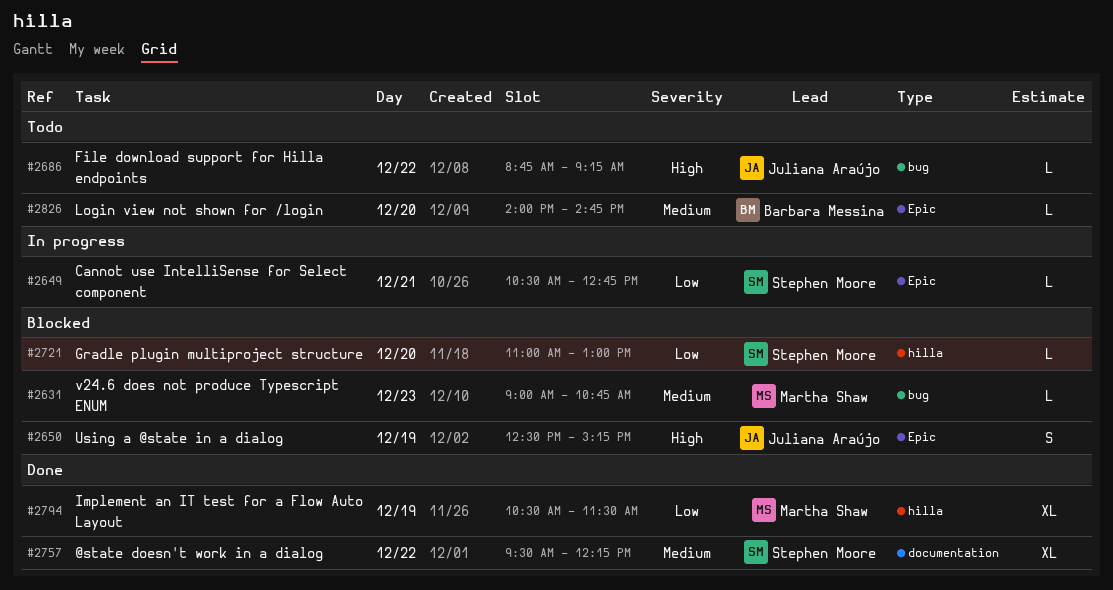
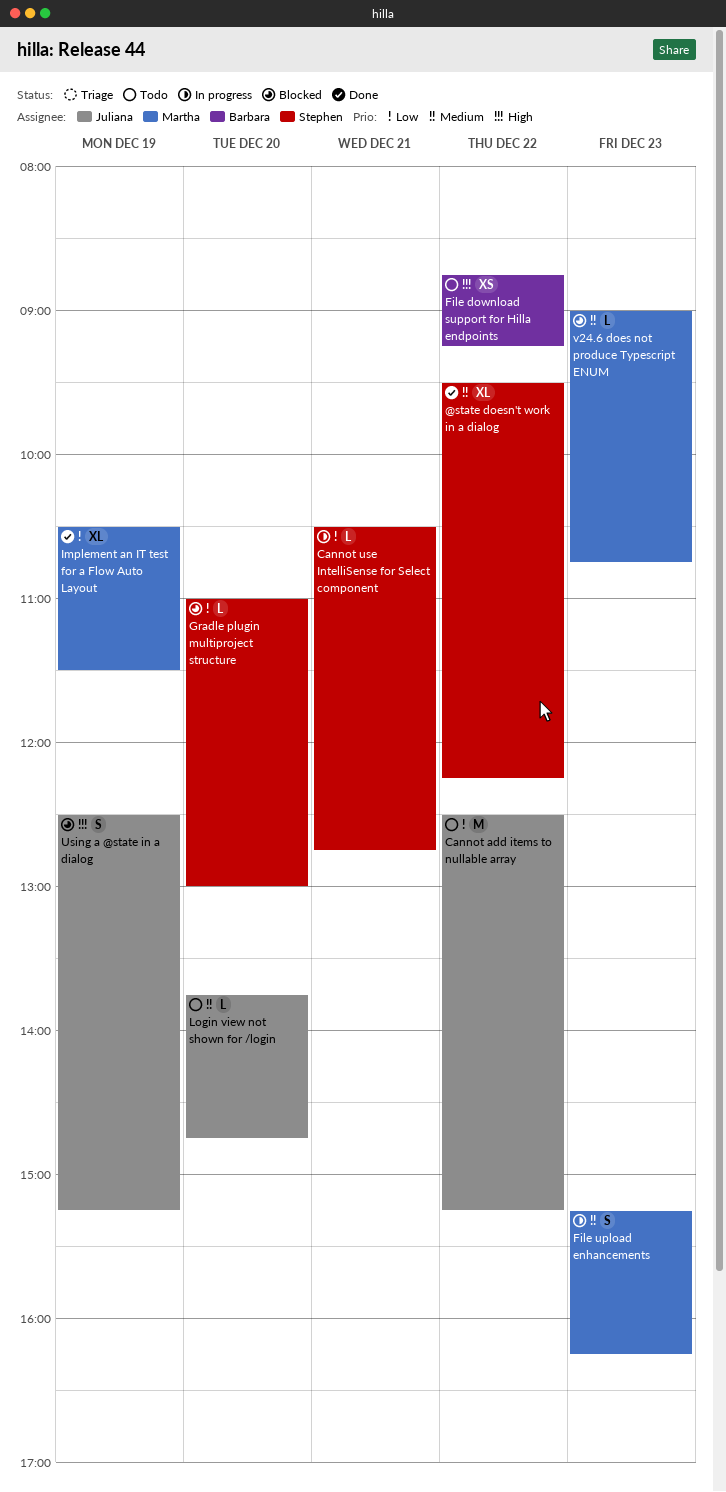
Cannot add items to nullable array: none -> present
File download support for Hilla endpoints, owner: Juliana Araújo -> Barbara Messina
File download support for Hilla endpoints, estimate: L -> XS
File upload enhancements: none -> present
Login view not shown for /login, owner: Barbara Messina -> Juliana Araújo
Login view not shown for /login, begins: 14:00 -> 13:45

